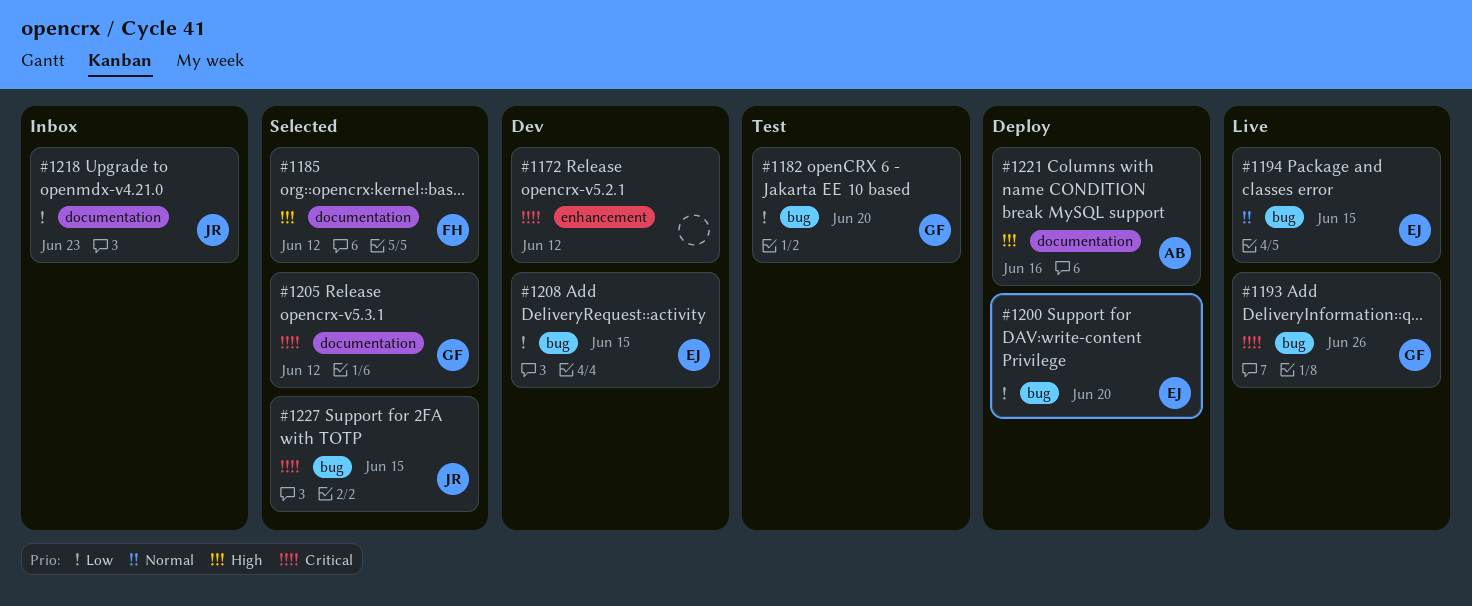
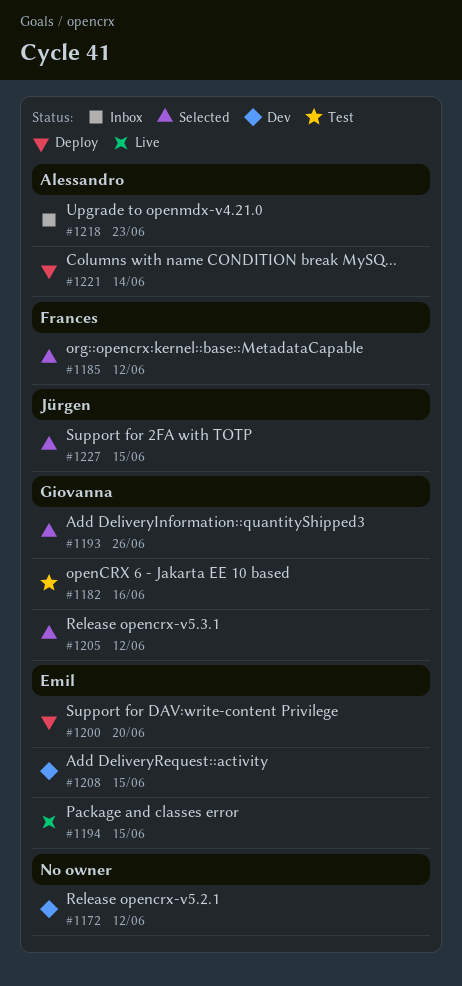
#1182, due: Jun 20 -> Jun 16
#1193, status: Live -> Selected
#1218, owner: Jürgen -> Alessandro
#1221, due: Jun 16 -> Jun 14

